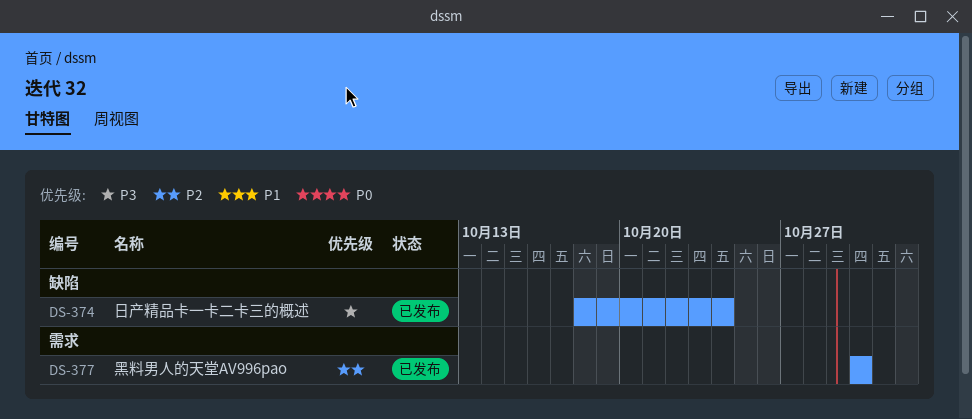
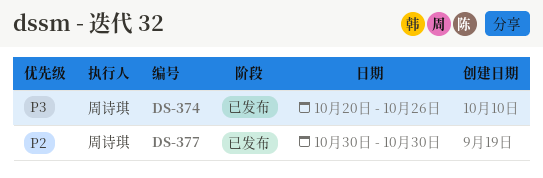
DS-374, start: Oct 18 -> Oct 20
DS-374, due: Oct 24 -> Oct 26

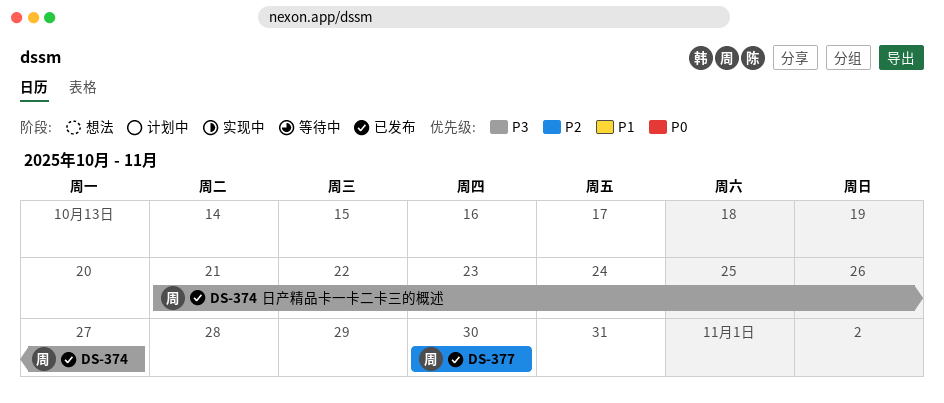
DS-374, start: Oct 20 -> Oct 21
DS-374, due: Oct 26 -> Oct 27

